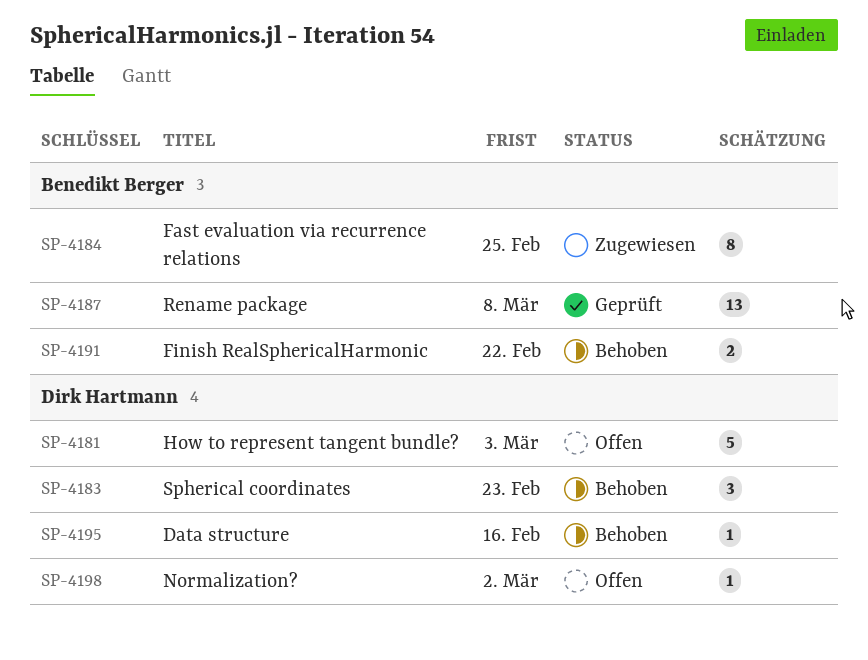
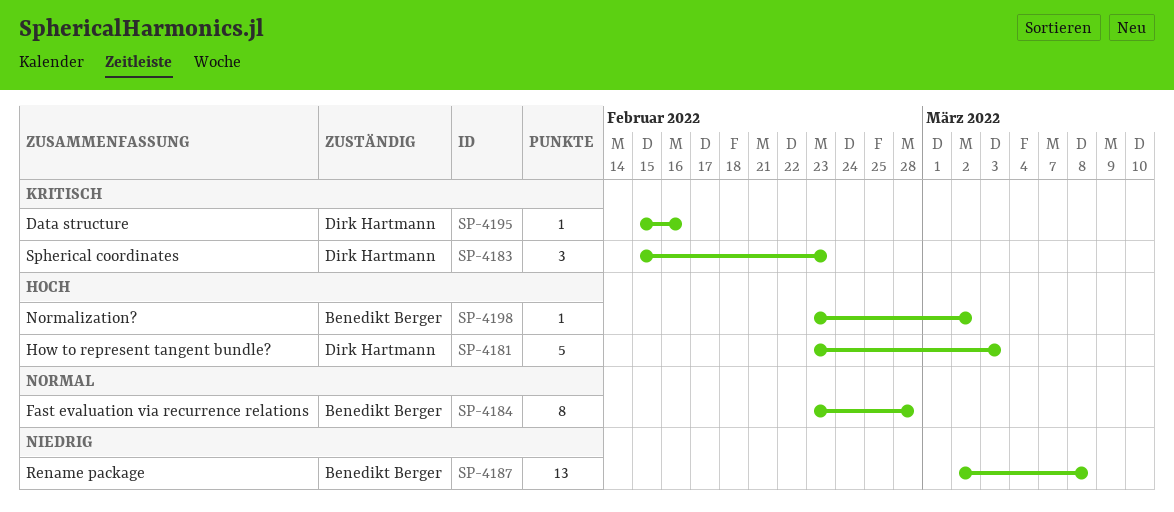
SP-4184, due: Feb 25 -> Feb 28
SP-4191: present -> none
SP-4198, owner: Dirk Hartmann -> Benedikt Berger

